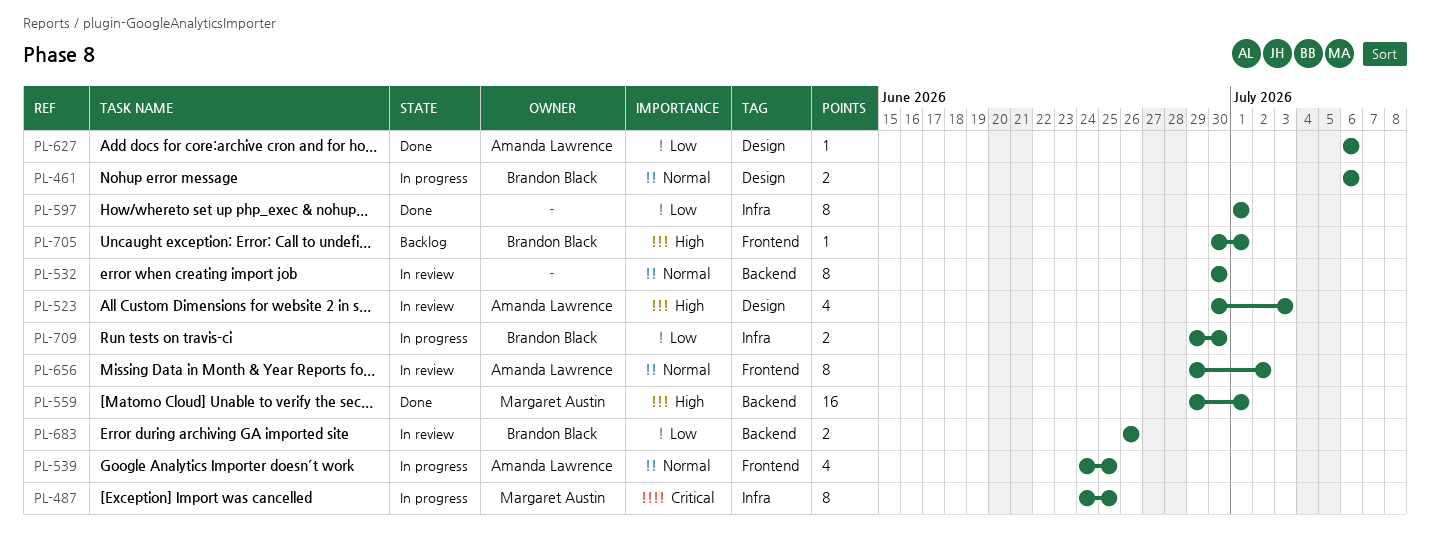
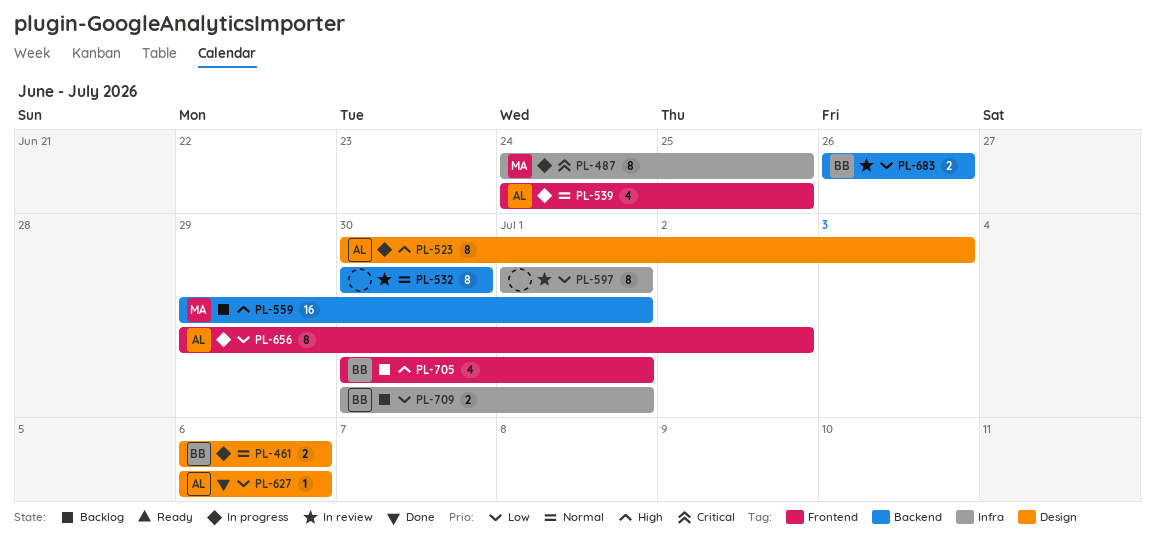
PL-523, status: In review -> In progress
PL-523, estimate: 4 -> 8
PL-559, status: Done -> Backlog
PL-597, status: Done -> In review
PL-656, status: In review -> In progress
PL-656, priority: Normal -> Low
PL-705, estimate: 1 -> 4
PL-709, status: In progress -> Backlog
PL-709, start: Jun 29 -> Jun 30
PL-709, due: Jun 30 -> Jul 1

